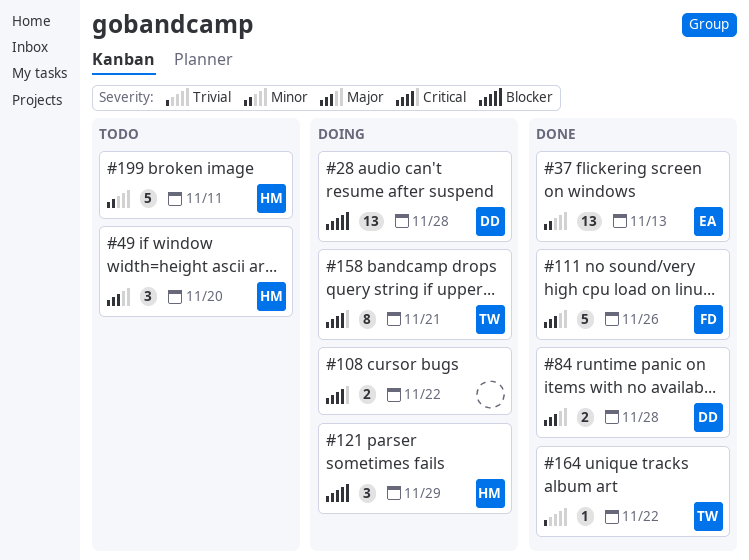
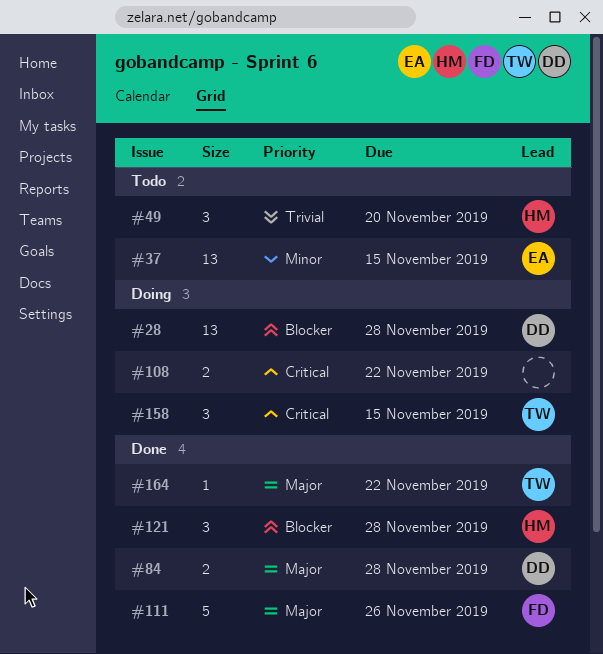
#37, status: Done -> Todo
#37, due: Nov 13 -> Nov 15
#49, priority: Major -> Trivial
#121, status: Doing -> Done
#121, due: Nov 29 -> Nov 28
#158, estimate: 8 -> 3
#158, due: Nov 21 -> Nov 15
#164, priority: Trivial -> Major
#199: present -> none

